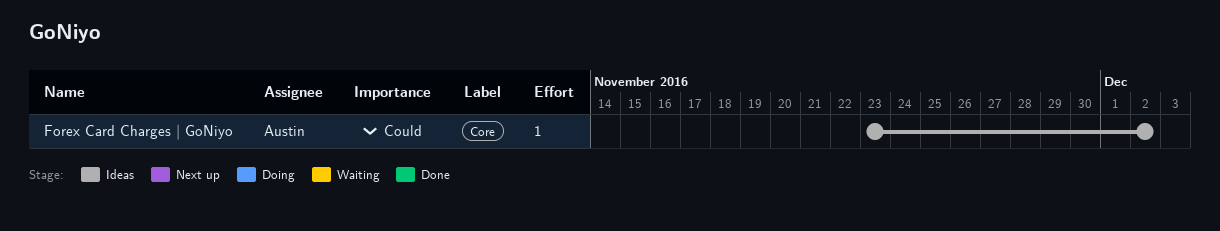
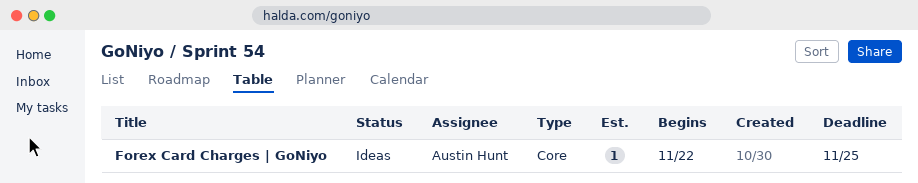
Forex Card Charges | GoNiyo, start: Nov 23 -> Nov 22
Forex Card Charges | GoNiyo, due: Dec 2 -> Nov 25

